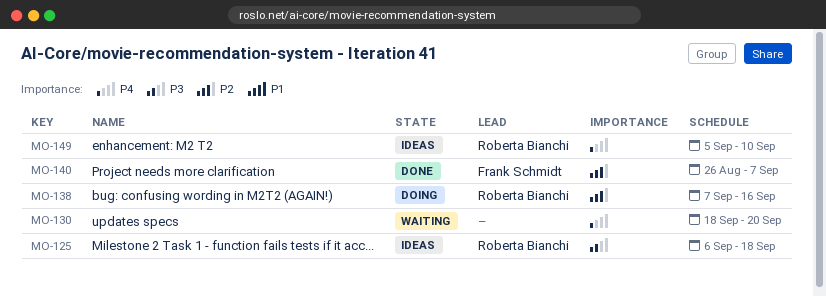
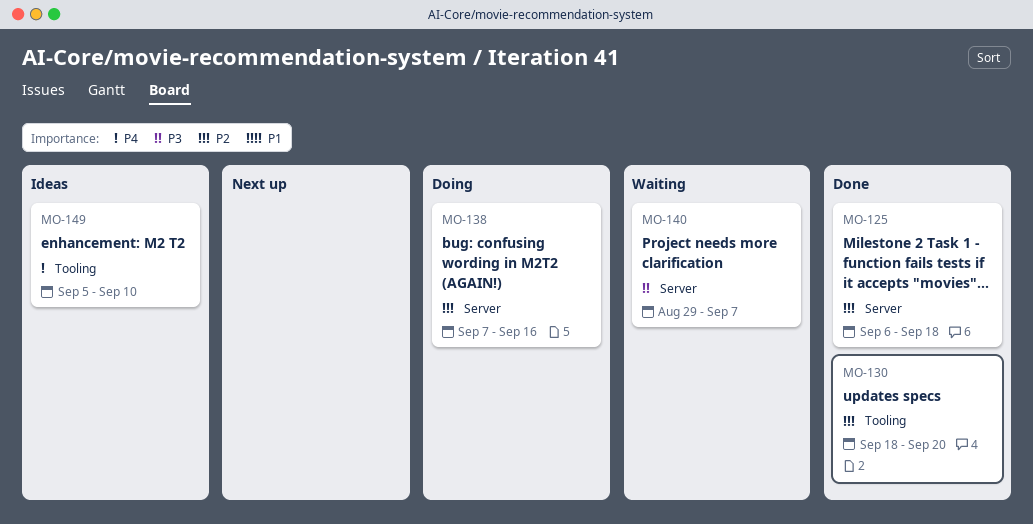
MO-125, status: Ideas -> Done
MO-125, priority: P3 -> P2
MO-130, status: Waiting -> Done
MO-130, priority: P4 -> P2
MO-140, status: Done -> Waiting
MO-140, priority: P2 -> P3
MO-140, start: Aug 26 -> Aug 29

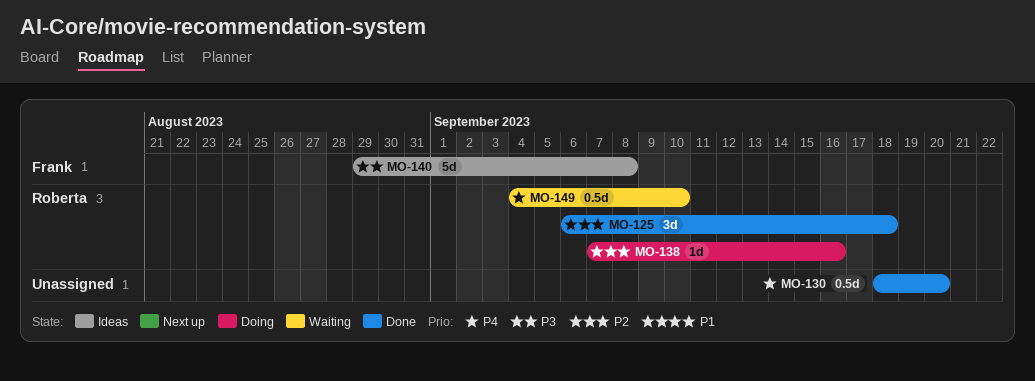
MO-130, priority: P2 -> P4
MO-140, status: Waiting -> Ideas
MO-140, due: Sep 7 -> Sep 8
MO-149, status: Ideas -> Waiting
MO-149, start: Sep 5 -> Sep 4

